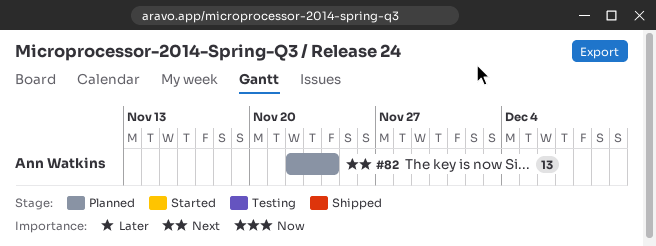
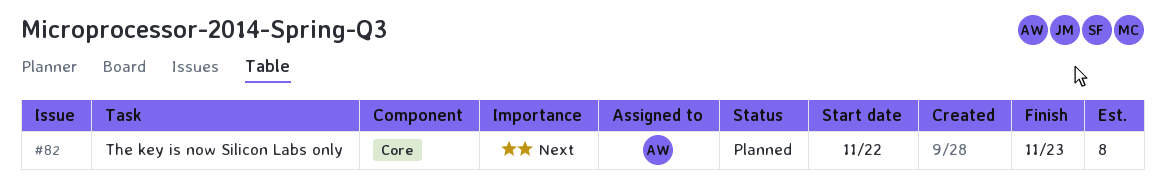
#82, estimate: 13 -> 8
#82, due: Nov 24 -> Nov 23

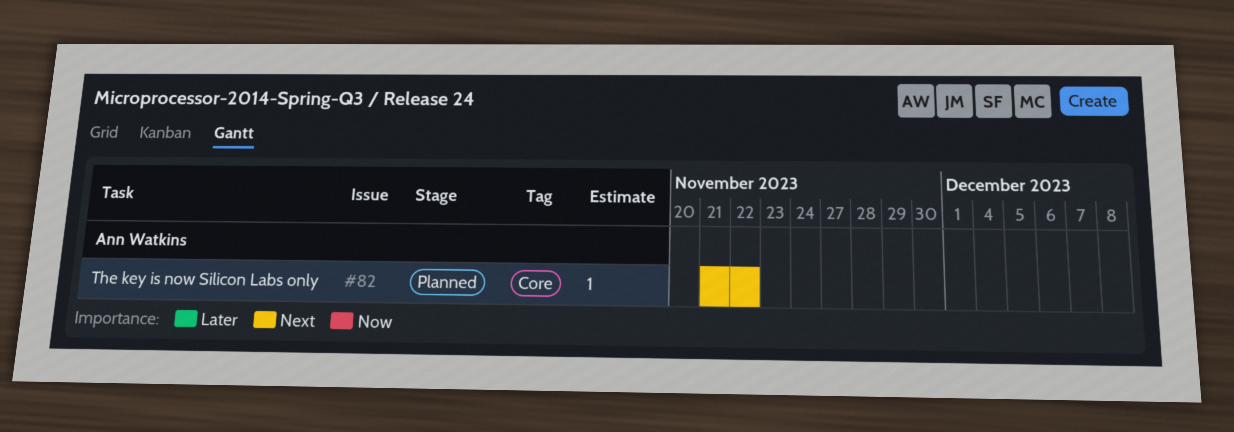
#82, estimate: 8 -> 1
#82, start: Nov 22 -> Nov 21
#82, due: Nov 23 -> Nov 22

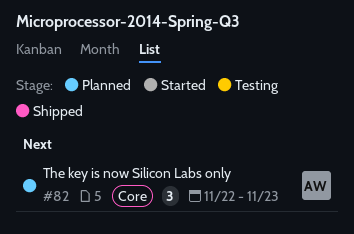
#82, estimate: 1 -> 3
#82, start: Nov 21 -> Nov 22
#82, due: Nov 22 -> Nov 23

